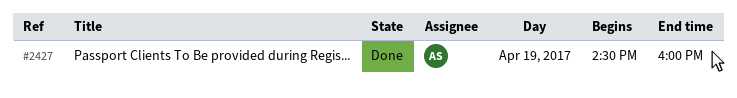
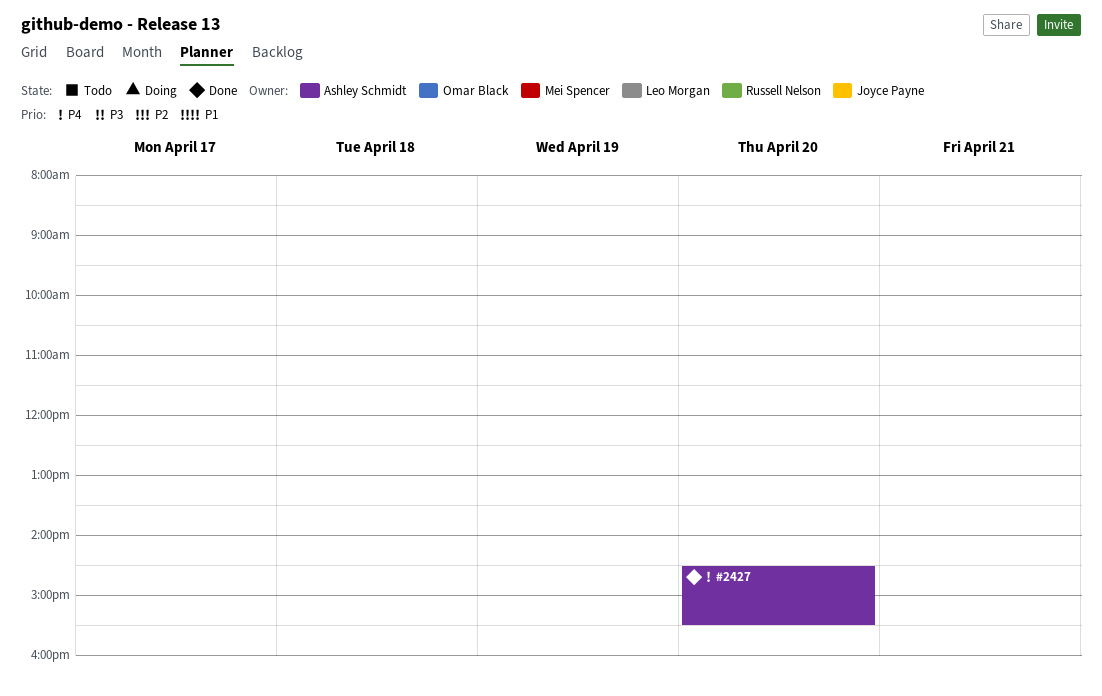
#2427, day: Apr 19 -> Apr 20
#2427, ends: 16:00 -> 15:30

